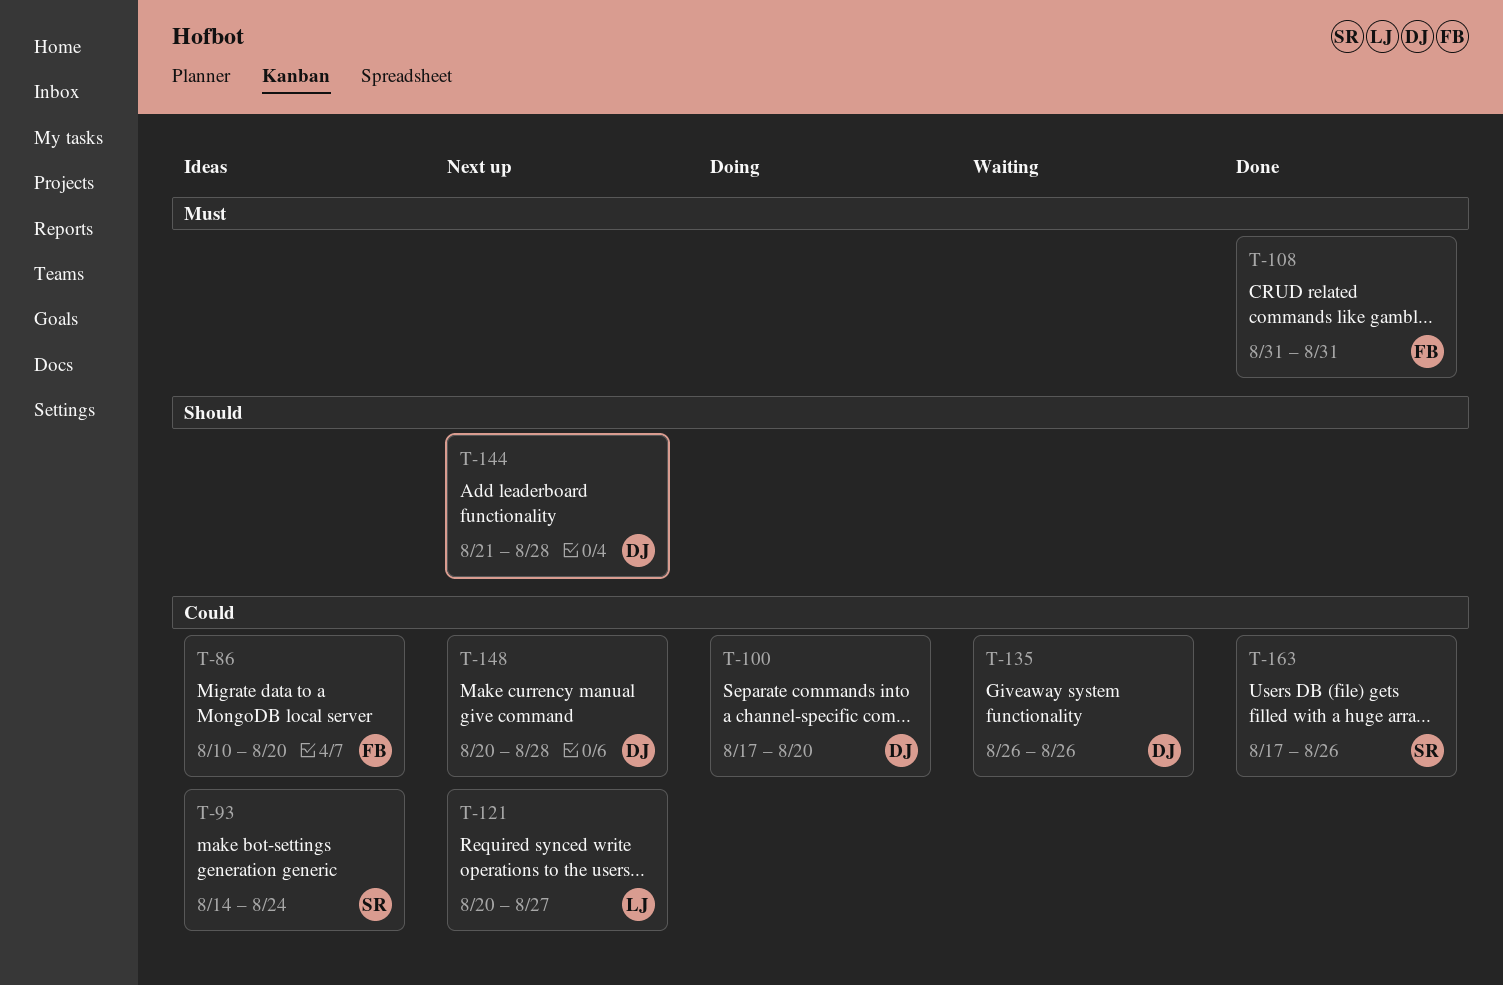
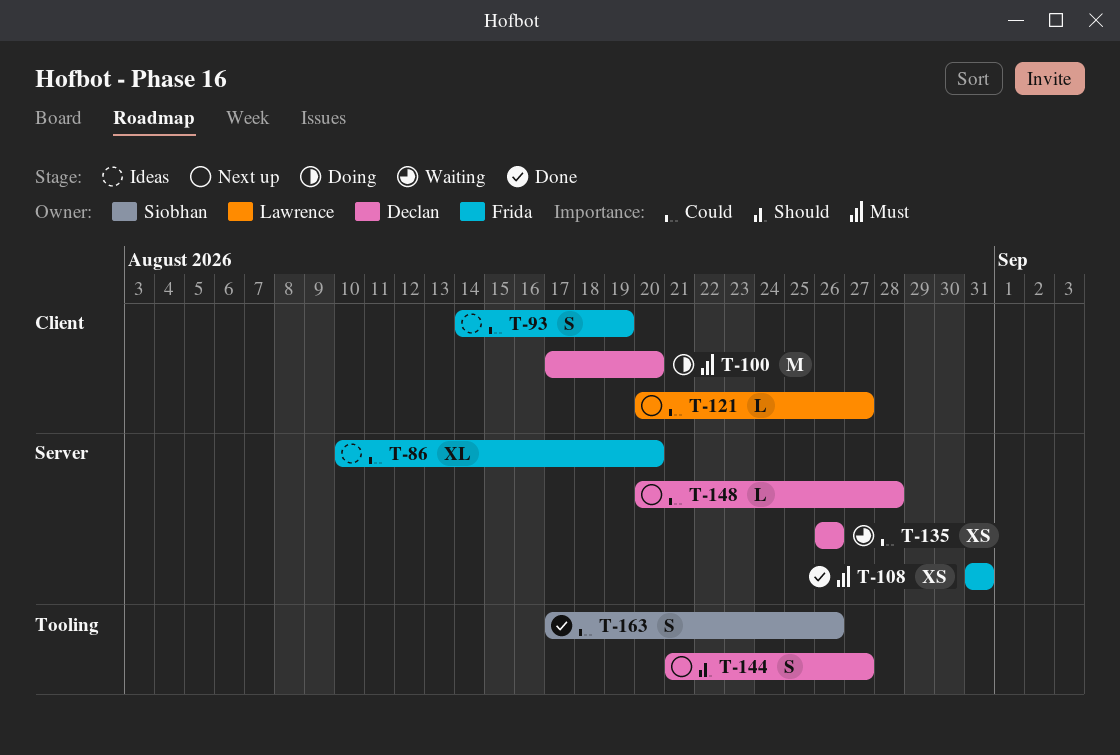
T-93, owner: Siobhan -> Frida
T-93, due: Aug 24 -> Aug 19
T-100, priority: Could -> Must
T-144, due: Aug 28 -> Aug 27

